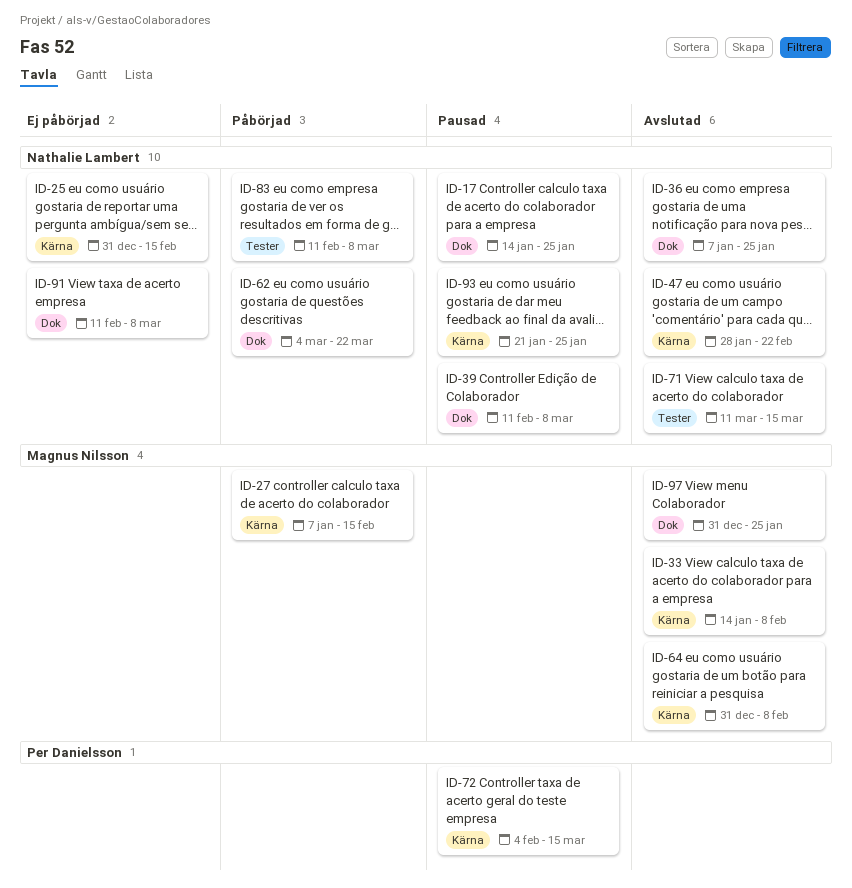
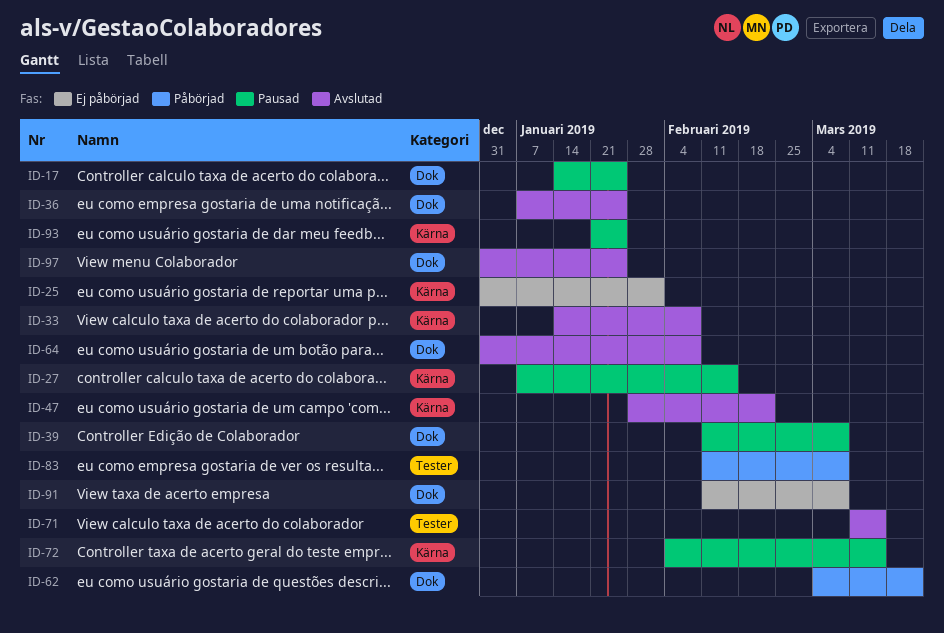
ID-25, due: Feb 15 -> Feb 1
ID-27, status: Påbörjad -> Pausad
ID-64, label: Kärna -> Dok

